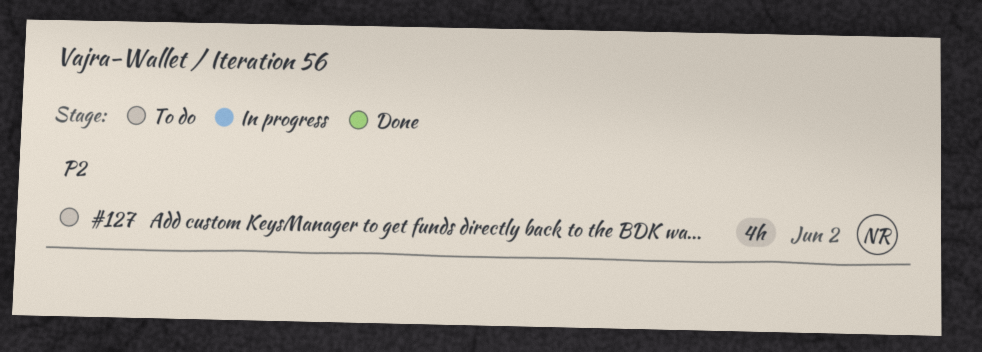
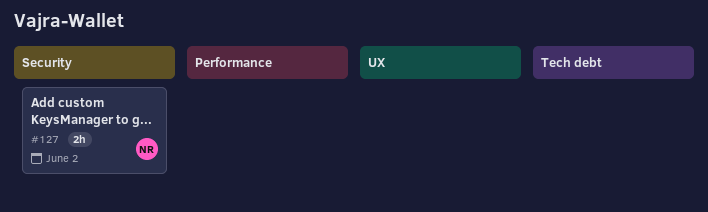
#127, estimate: 4h -> 2h

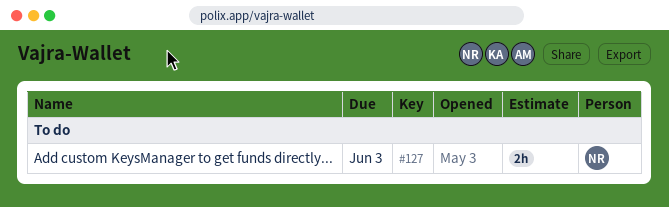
#127, due: Jun 2 -> Jun 3

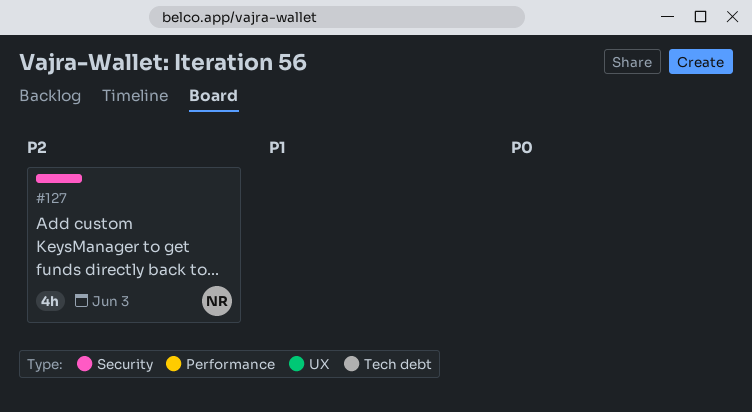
#127, estimate: 2h -> 4h

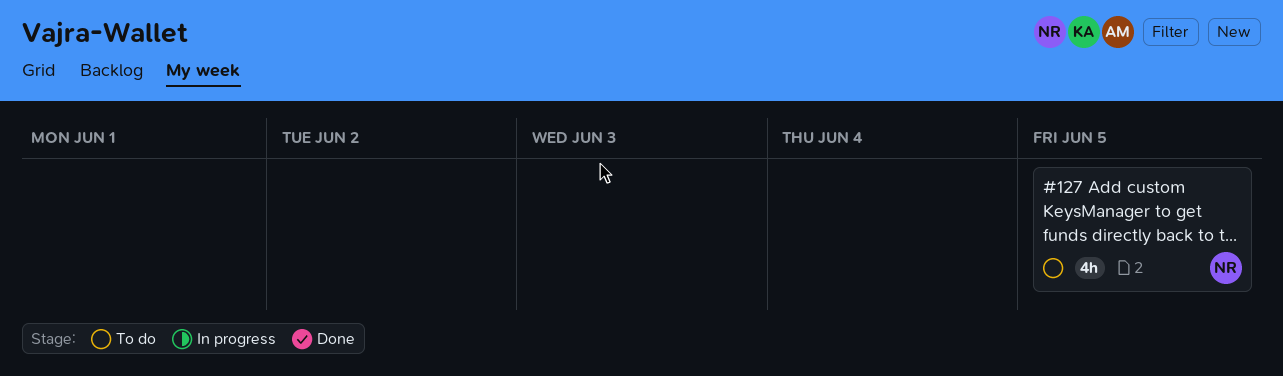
#127, due: Jun 3 -> Jun 5

